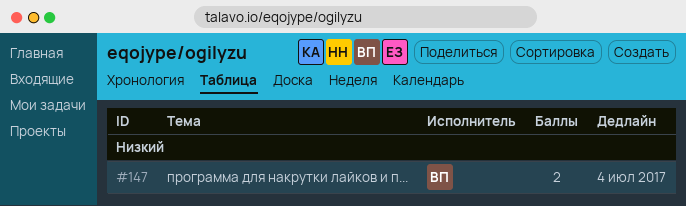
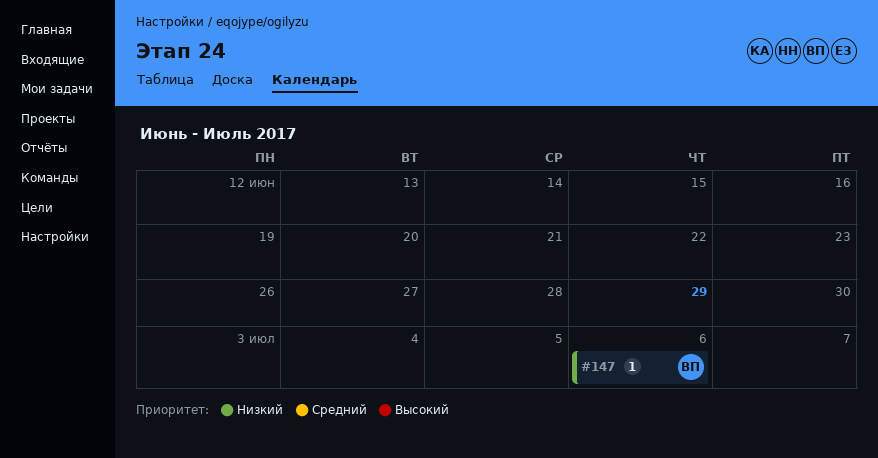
#147, estimate: 2 -> 1
#147, due: Jul 4 -> Jul 6

